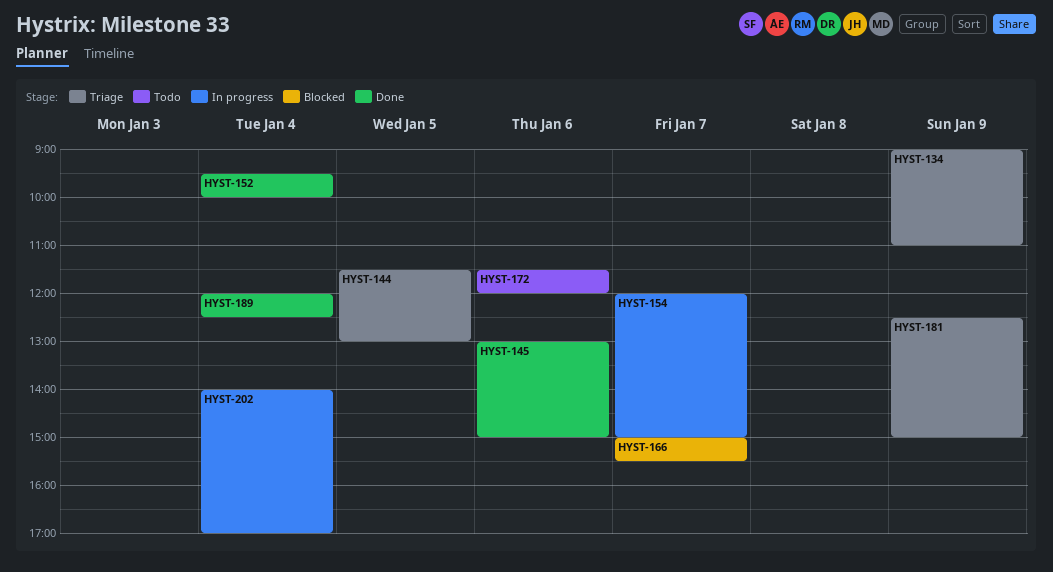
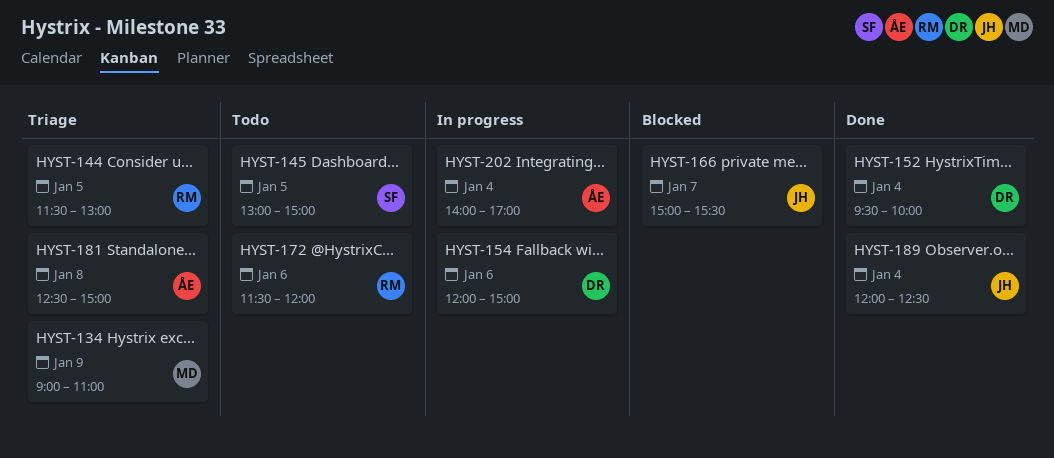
HYST-145, status: Done -> Todo
HYST-145, day: Jan 6 -> Jan 5
HYST-154, day: Jan 7 -> Jan 6
HYST-181, day: Jan 9 -> Jan 8

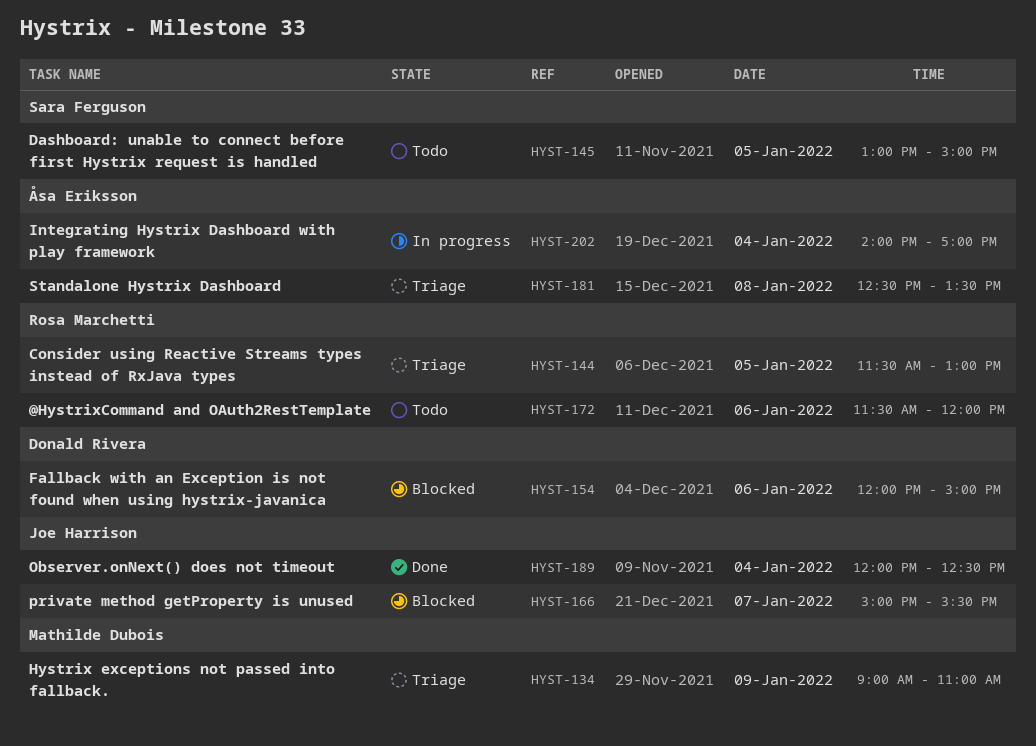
HYST-152: present -> none
HYST-154, status: In progress -> Blocked
HYST-181, ends: 15:00 -> 13:30

